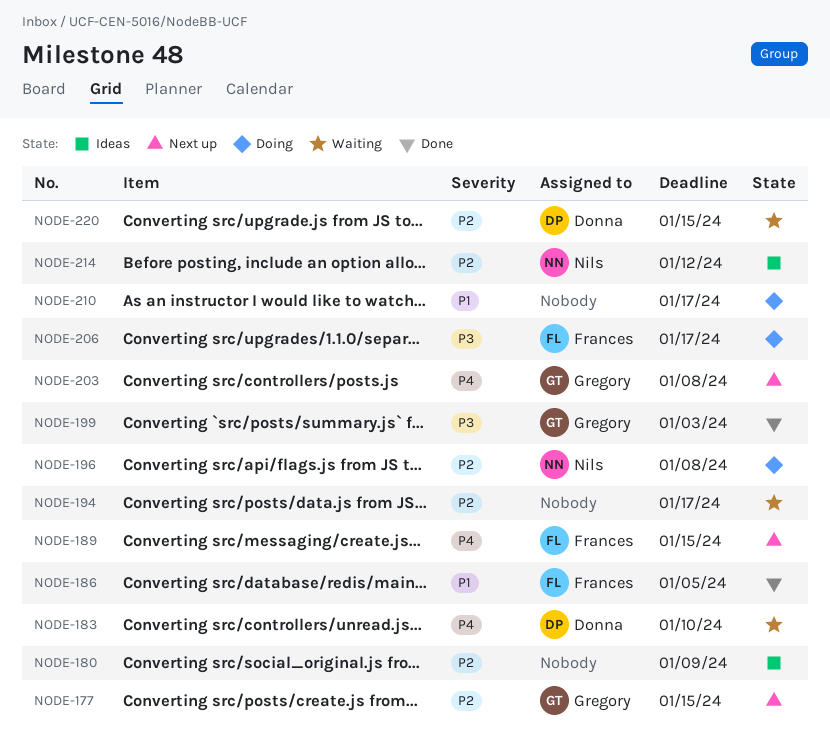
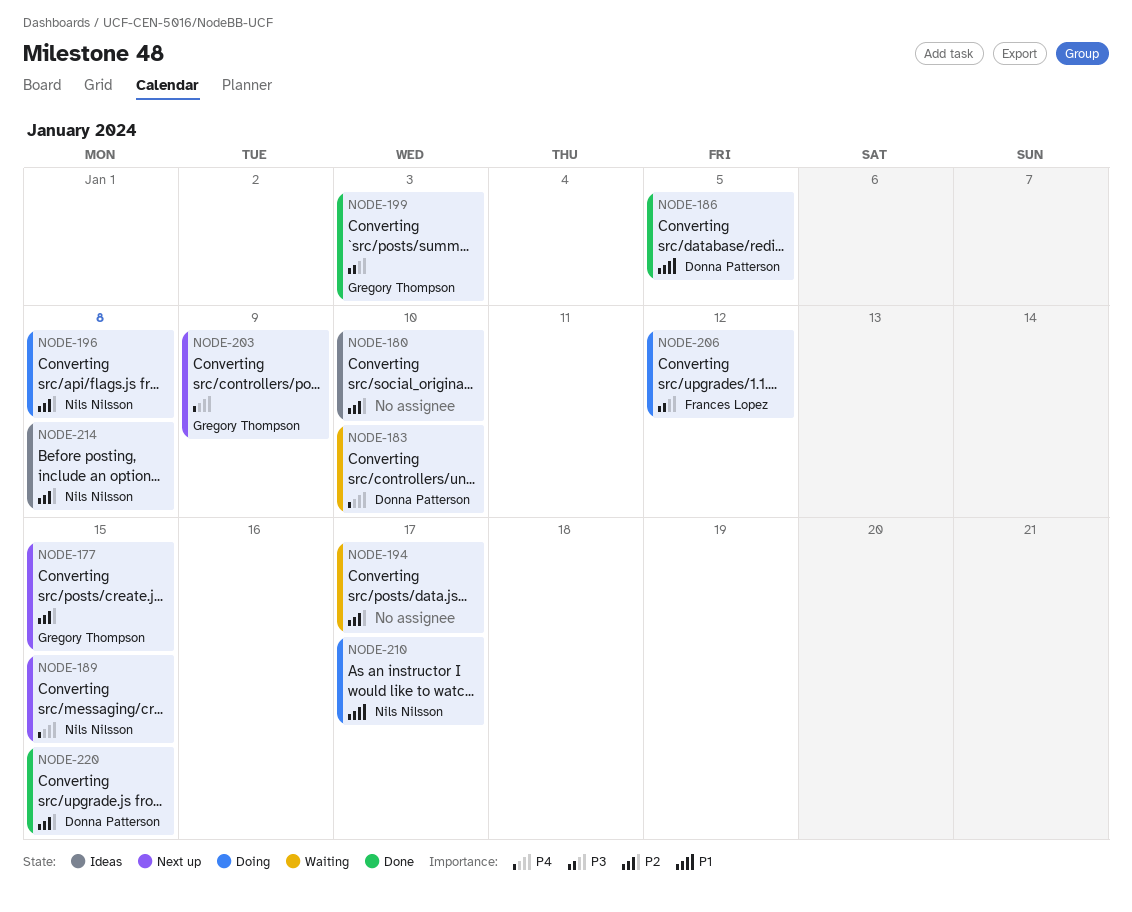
NODE-180, due: Jan 9 -> Jan 10
NODE-186, owner: Frances Lopez -> Donna Patterson
NODE-189, owner: Frances Lopez -> Nils Nilsson
NODE-203, due: Jan 8 -> Jan 9
NODE-206, due: Jan 17 -> Jan 12
NODE-210, owner: none -> Nils Nilsson
NODE-214, due: Jan 12 -> Jan 8
NODE-220, status: Waiting -> Done

